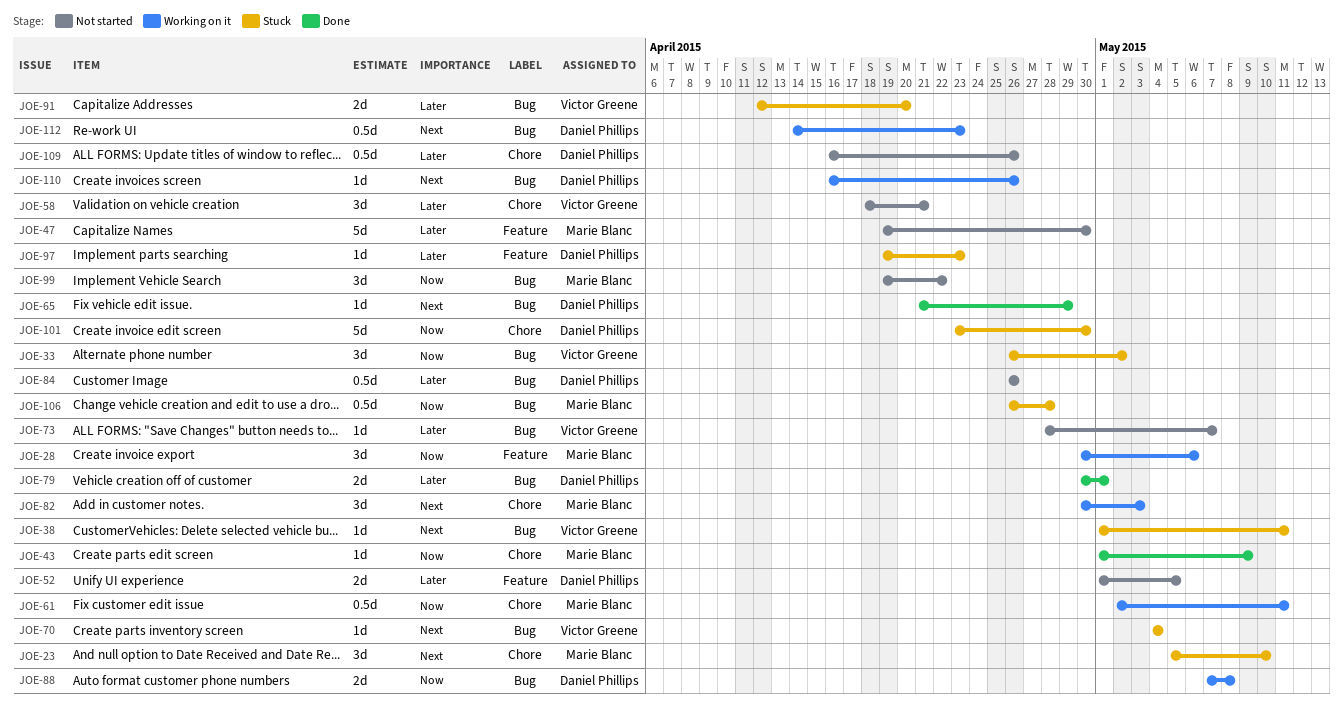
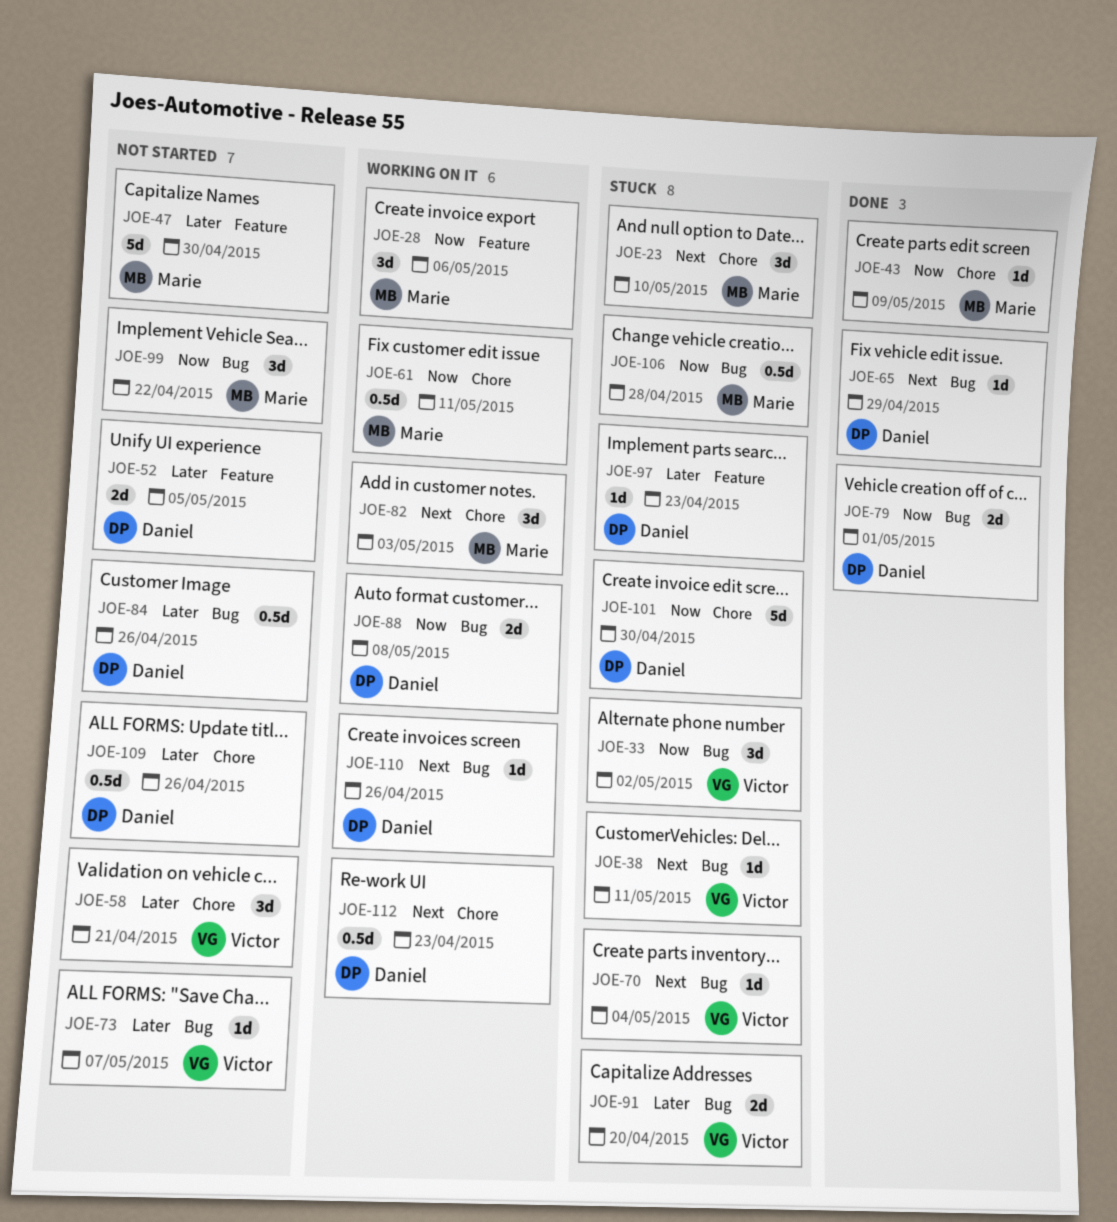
JOE-79, priority: Later -> Now
JOE-112, label: Bug -> Chore

